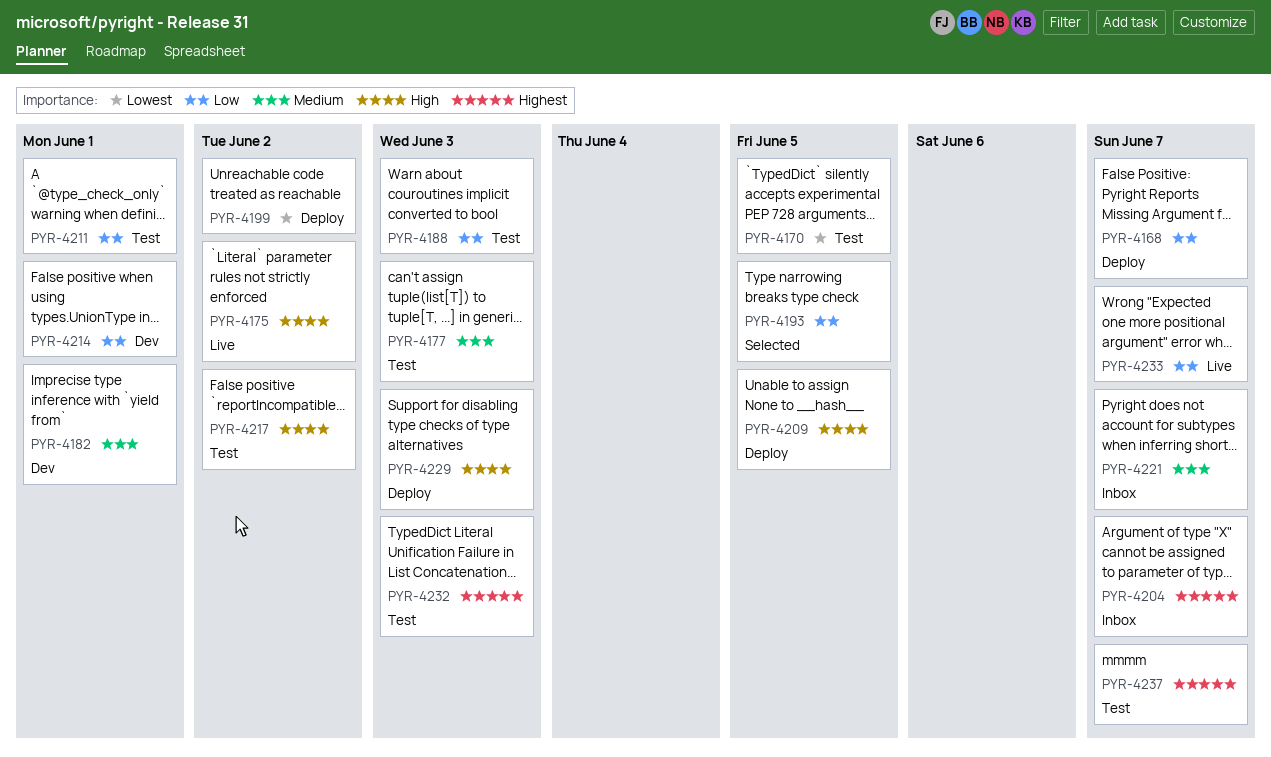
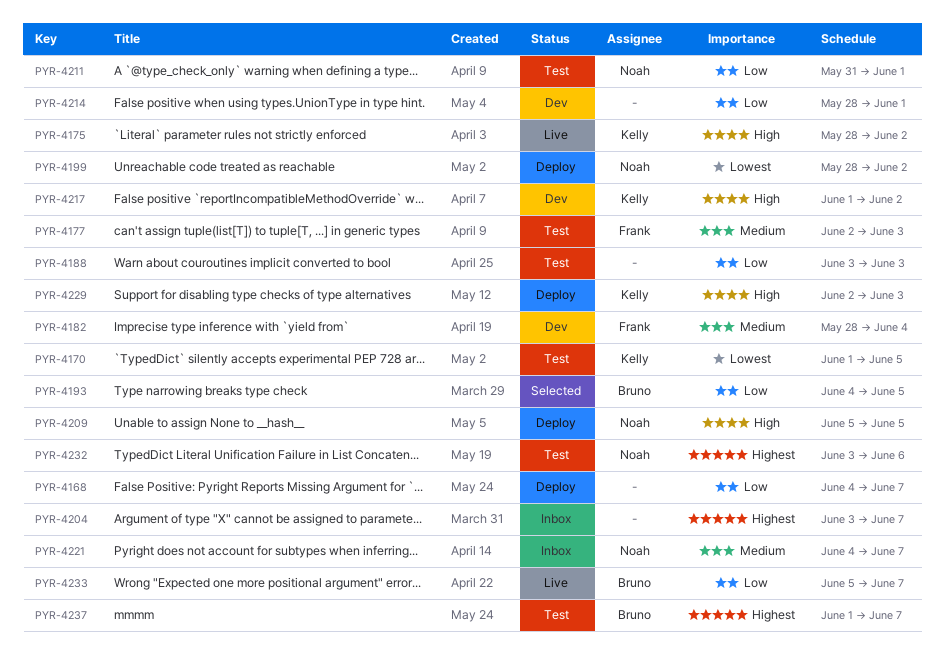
PYR-4182, due: Jun 1 -> Jun 4
PYR-4217, status: Test -> Dev
PYR-4232, due: Jun 3 -> Jun 6

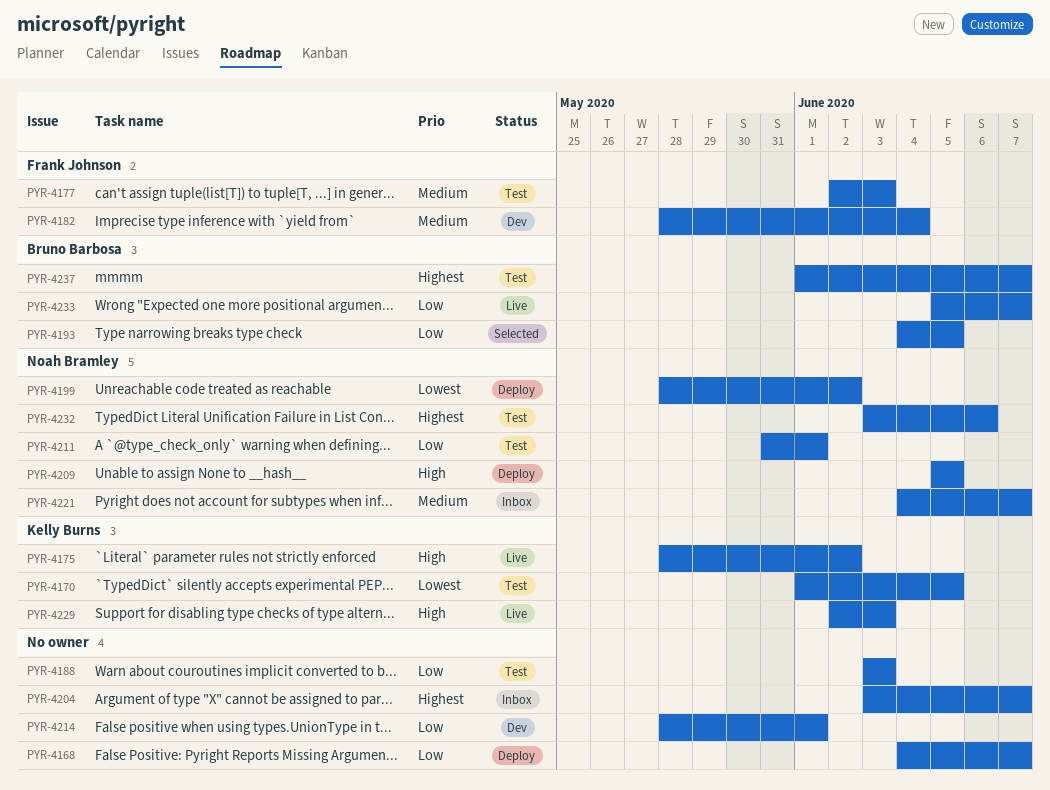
PYR-4217: present -> none
PYR-4229, status: Deploy -> Live

